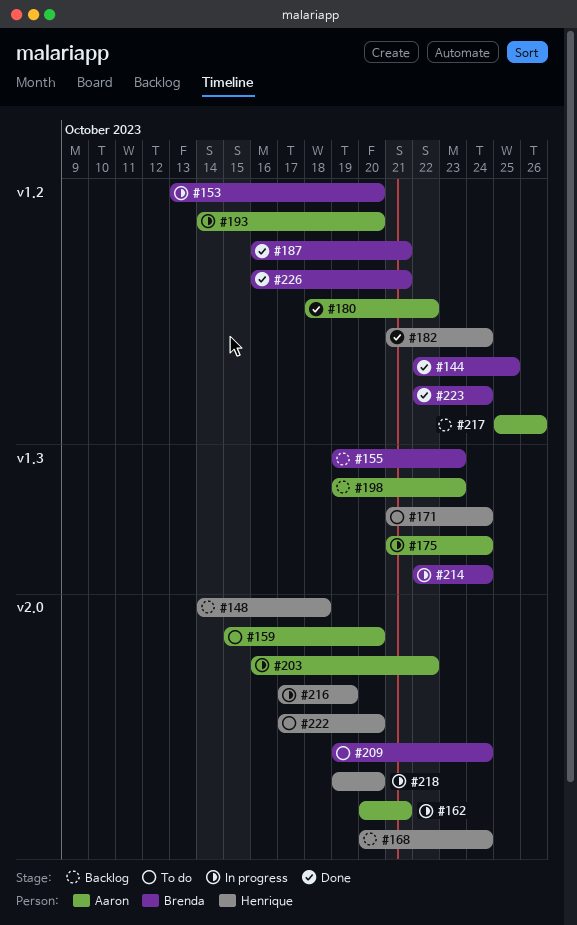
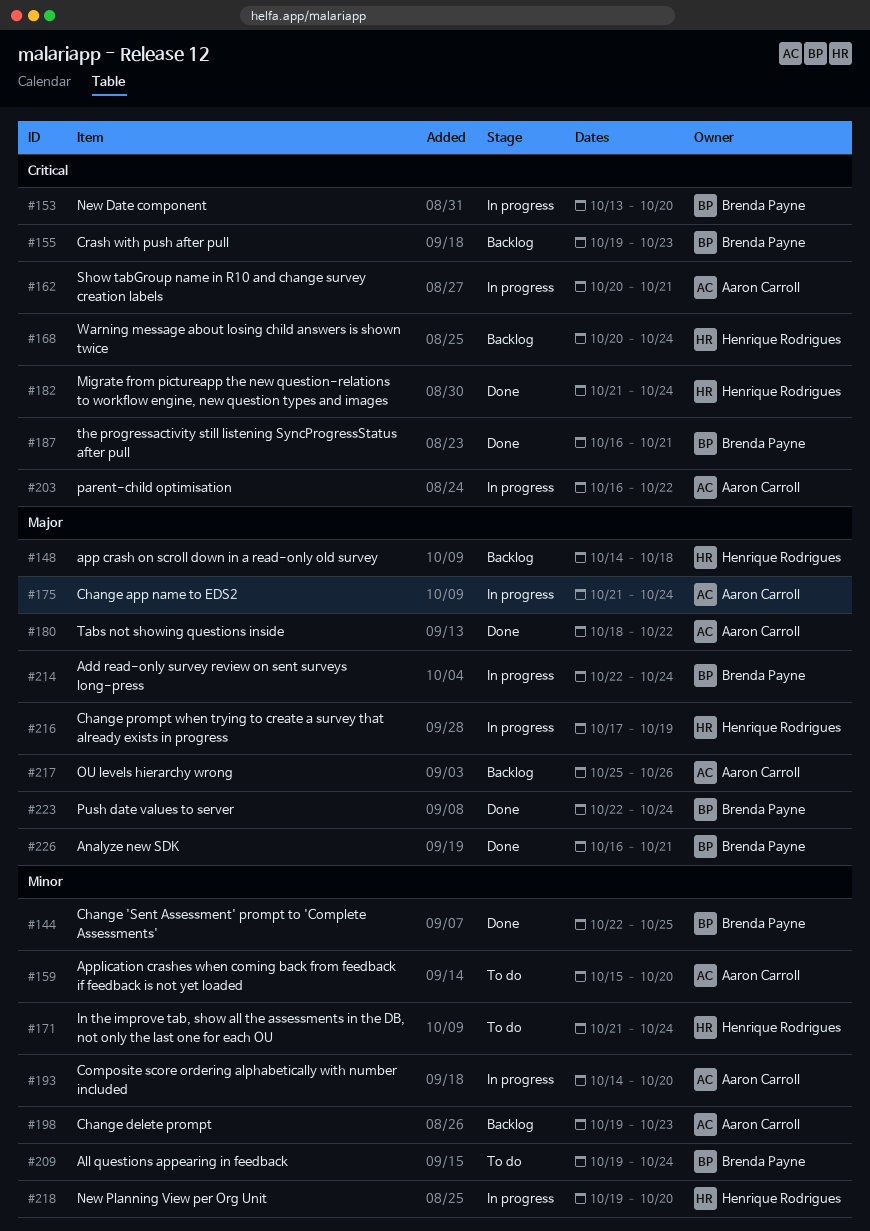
#222: present -> none

